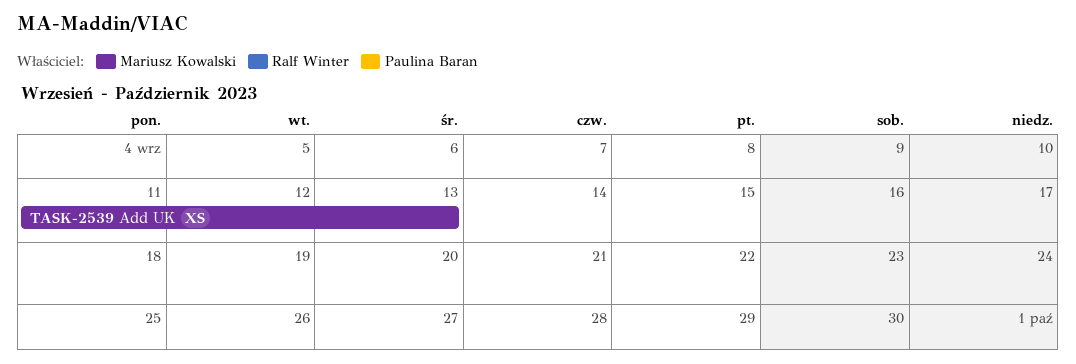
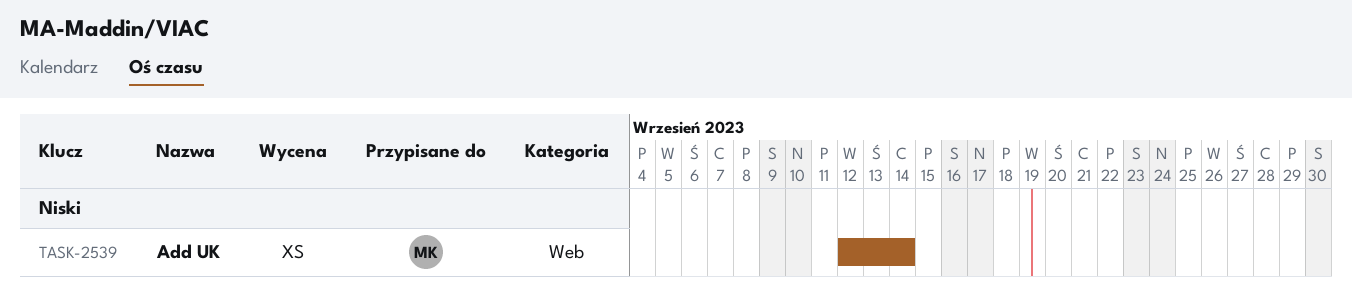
TASK-2539, start: Sep 11 -> Sep 12
TASK-2539, due: Sep 13 -> Sep 14

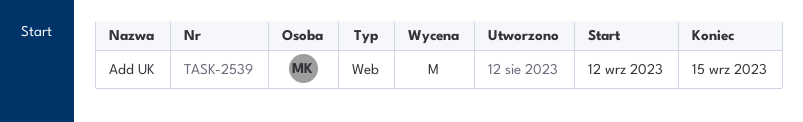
TASK-2539, estimate: XS -> M
TASK-2539, due: Sep 14 -> Sep 15

